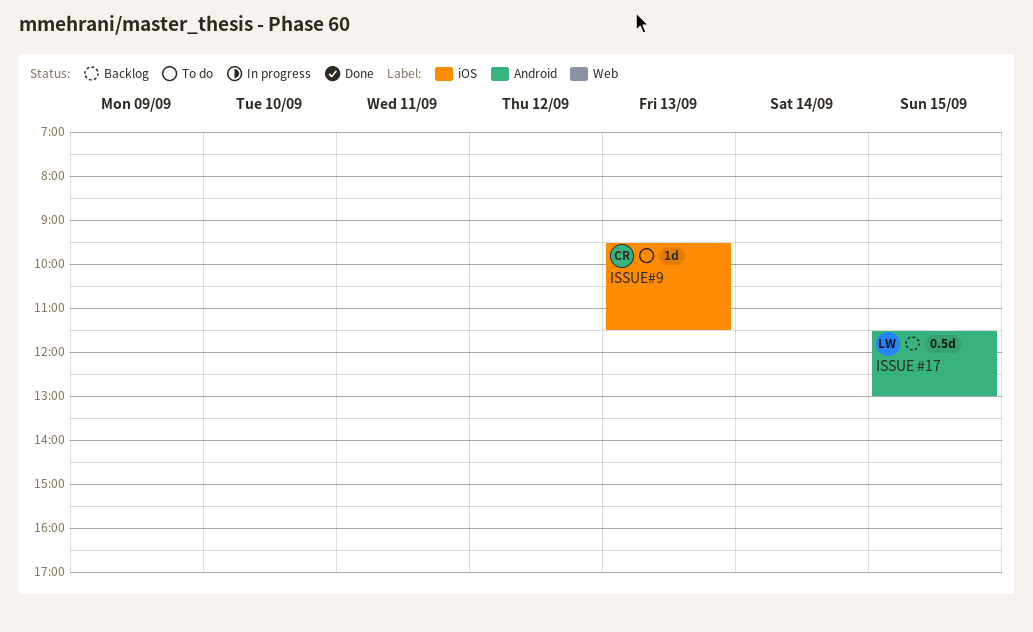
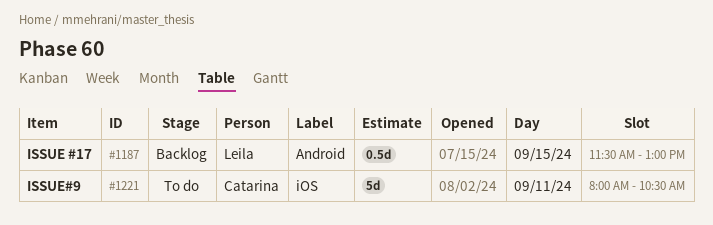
ISSUE#9, estimate: 1d -> 5d
ISSUE#9, day: Sep 13 -> Sep 11
ISSUE#9, begins: 09:30 -> 08:00
ISSUE#9, ends: 11:30 -> 10:30

